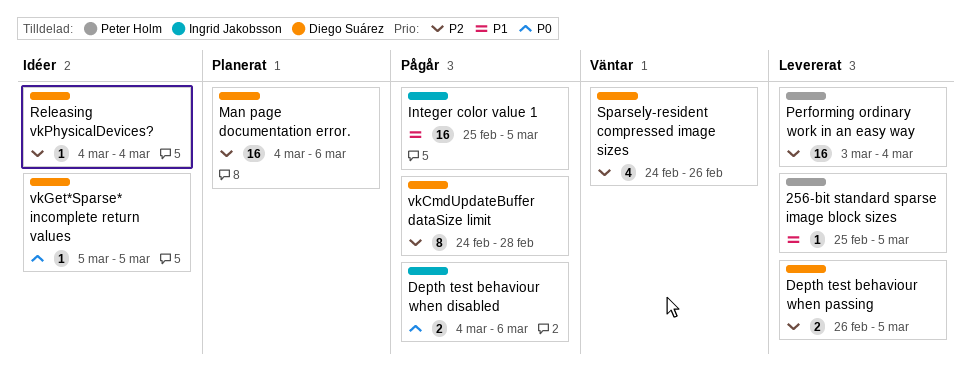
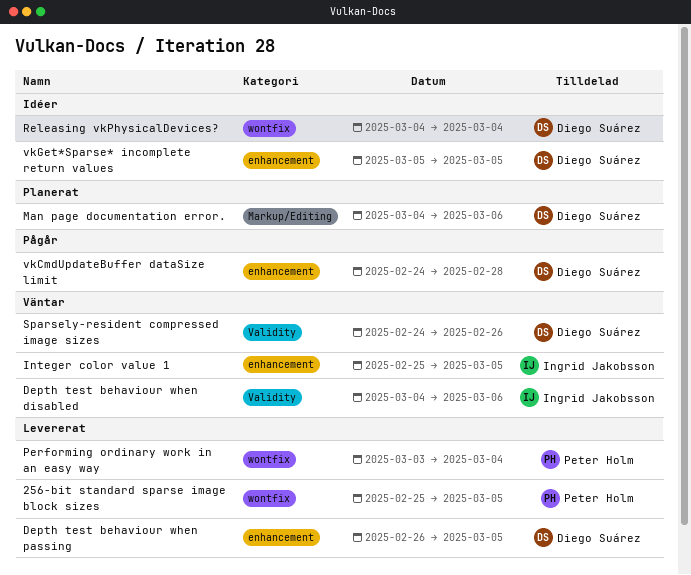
Depth test behaviour when disabled, status: Pågår -> Väntar
Integer color value 1, status: Pågår -> Väntar

